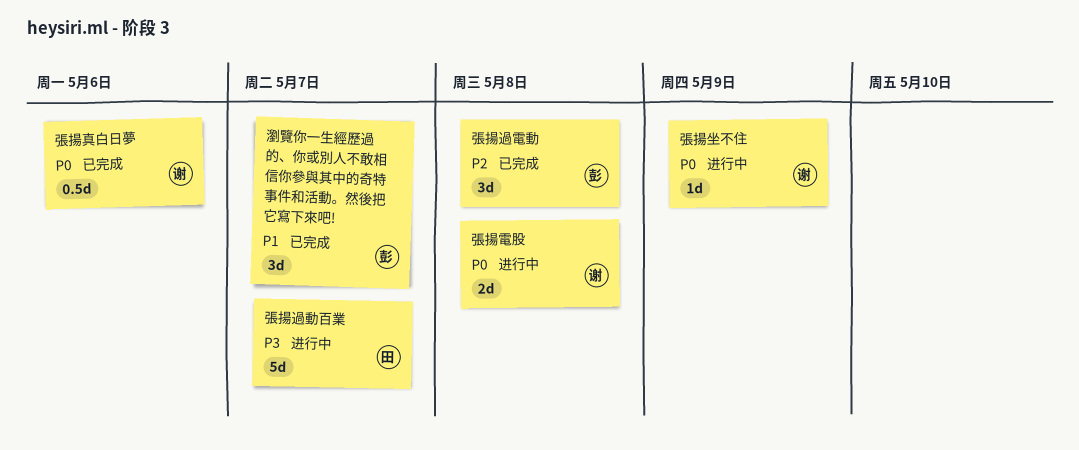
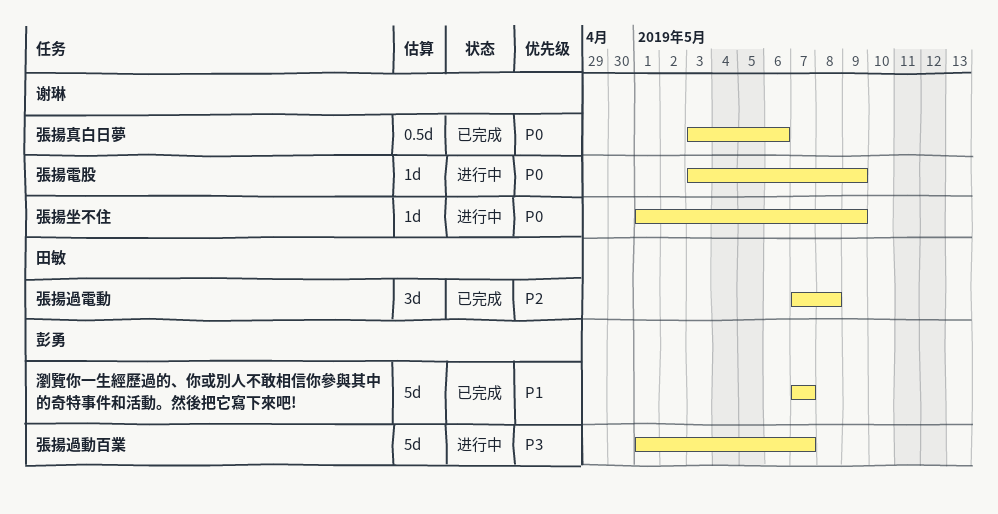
張揚過動百業, owner: 田敏 -> 彭勇
張揚過電動, owner: 彭勇 -> 田敏
張揚電股, estimate: 2d -> 1d
張揚電股, due: May 8 -> May 9
瀏覽你一生經歷過的、你或別人不敢相信你參與其中的奇特事件和活動。然後把它寫下來吧!, estimate: 3d -> 5d

